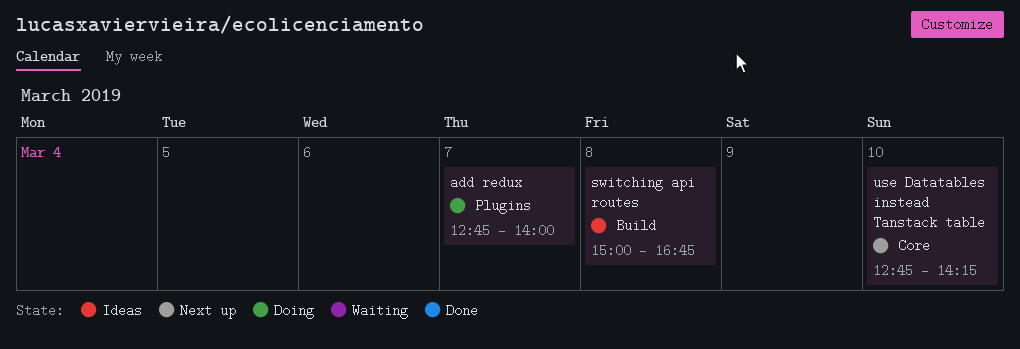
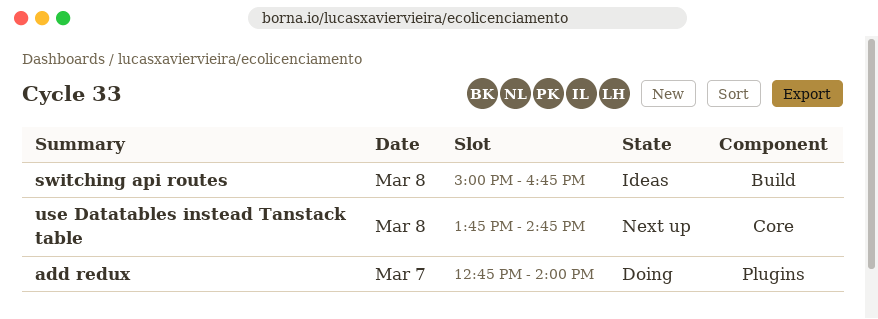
use Datatables instead Tanstack table, day: Mar 10 -> Mar 8
use Datatables instead Tanstack table, begins: 12:45 -> 13:45
use Datatables instead Tanstack table, ends: 14:15 -> 14:45

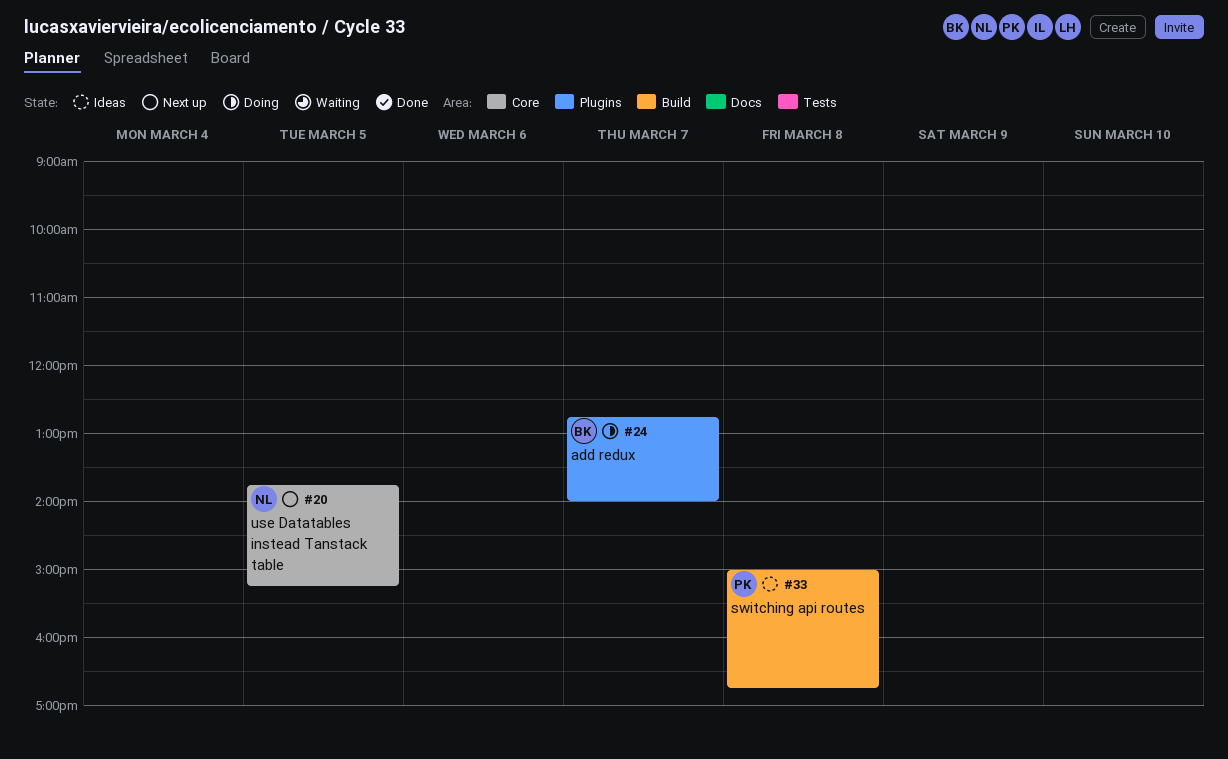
use Datatables instead Tanstack table, day: Mar 8 -> Mar 5
use Datatables instead Tanstack table, ends: 14:45 -> 15:15

